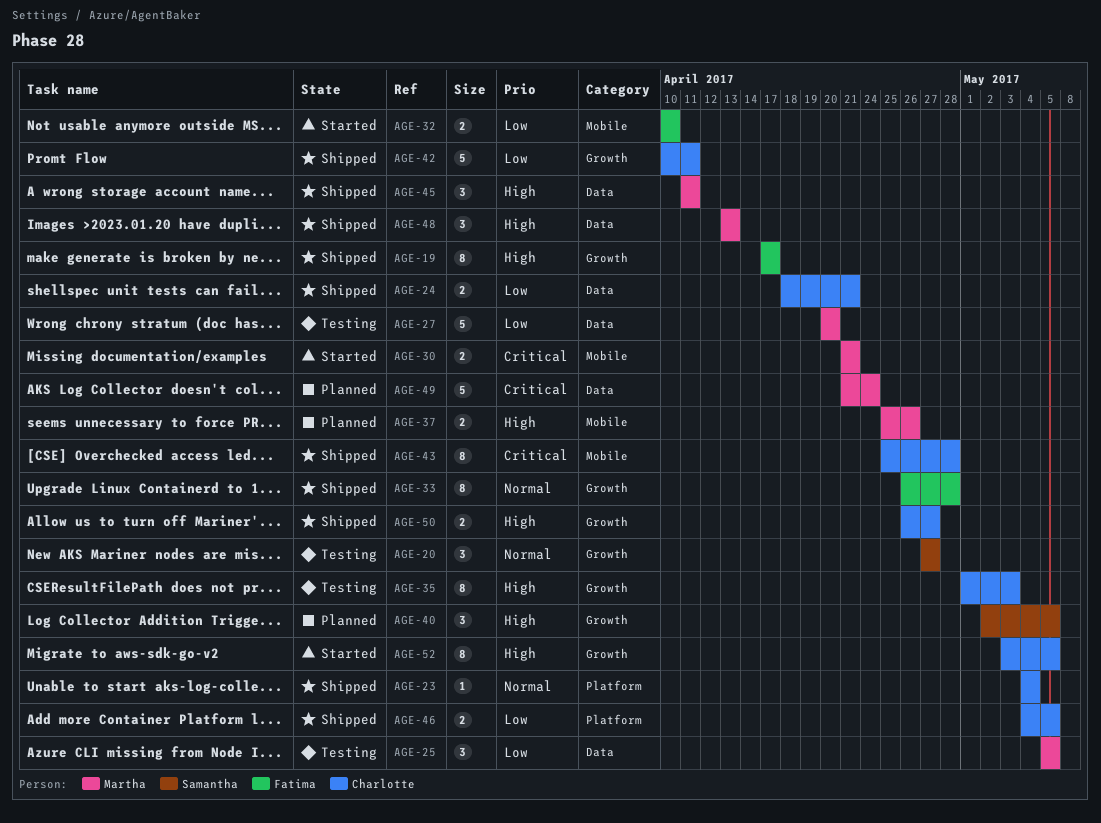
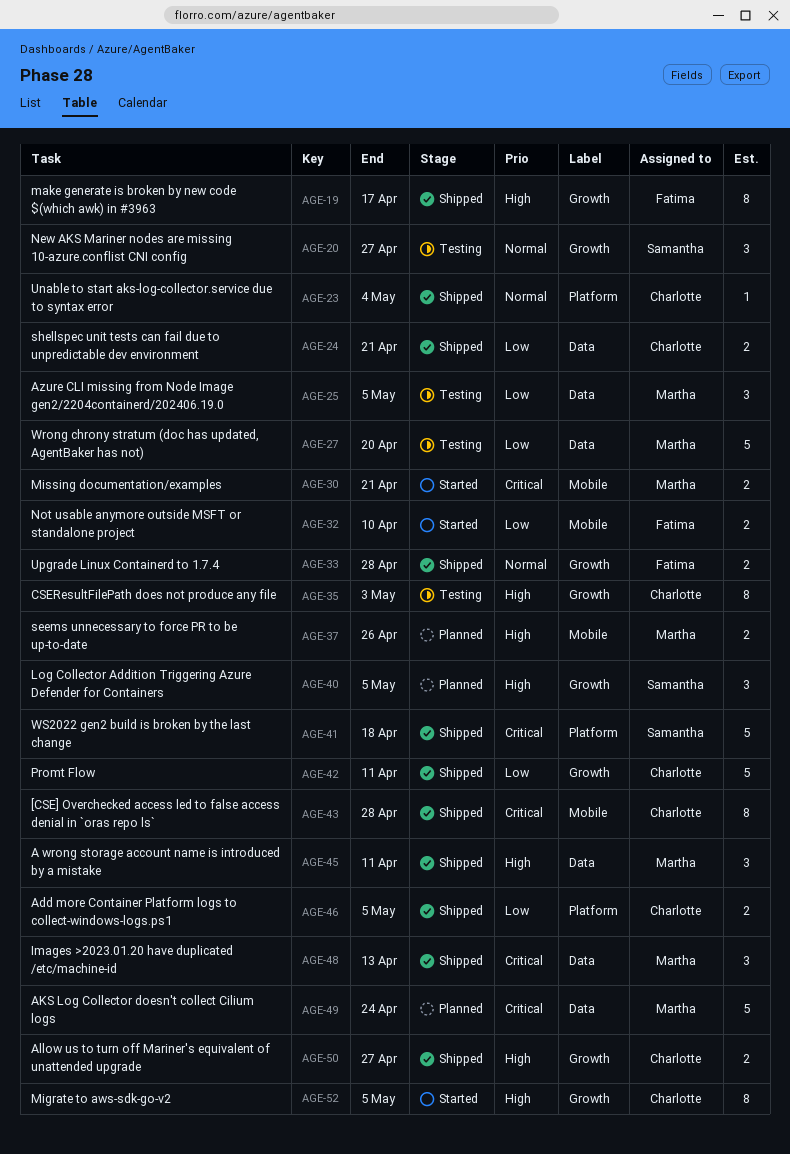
AGE-33, estimate: 8 -> 2
AGE-41: none -> present
AGE-48, priority: High -> Critical

